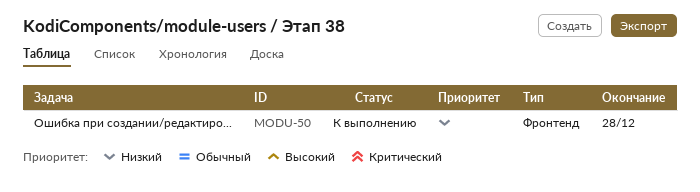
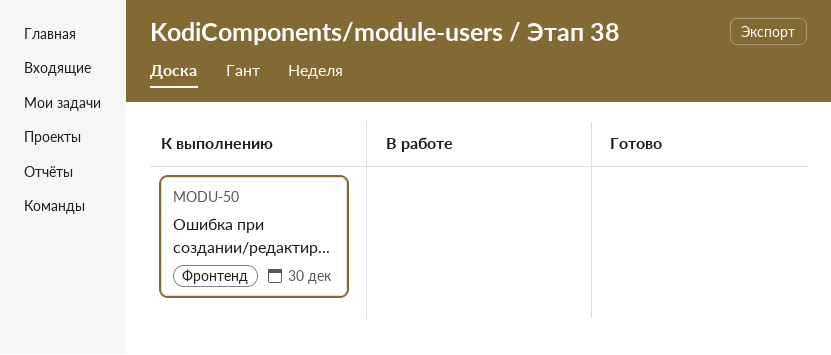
MODU-50, due: Dec 28 -> Dec 30

